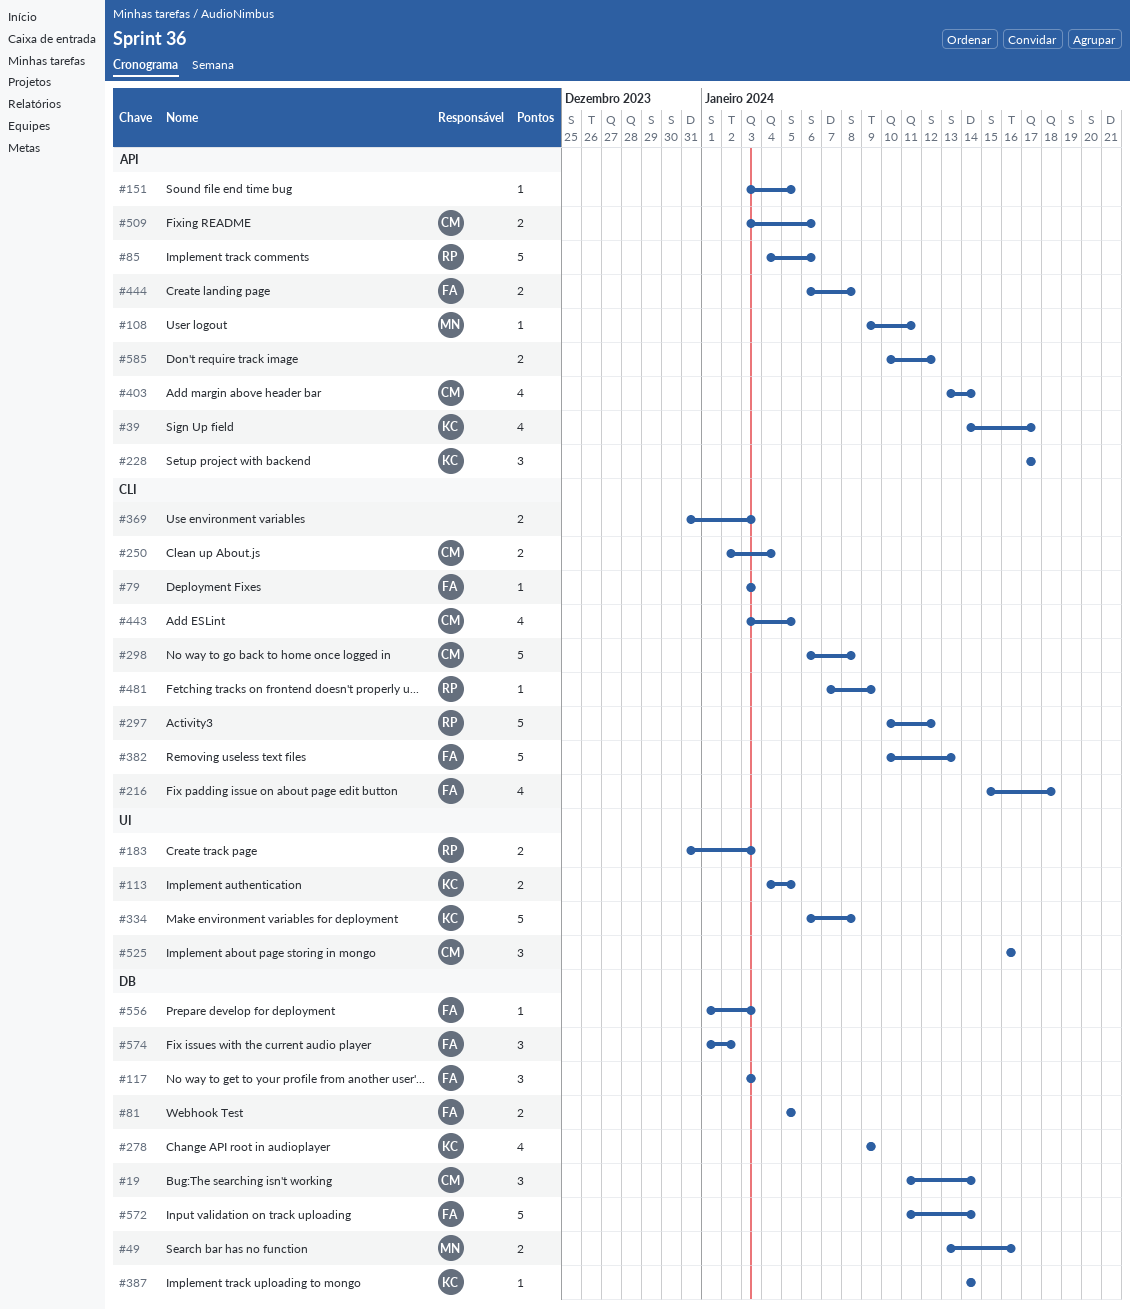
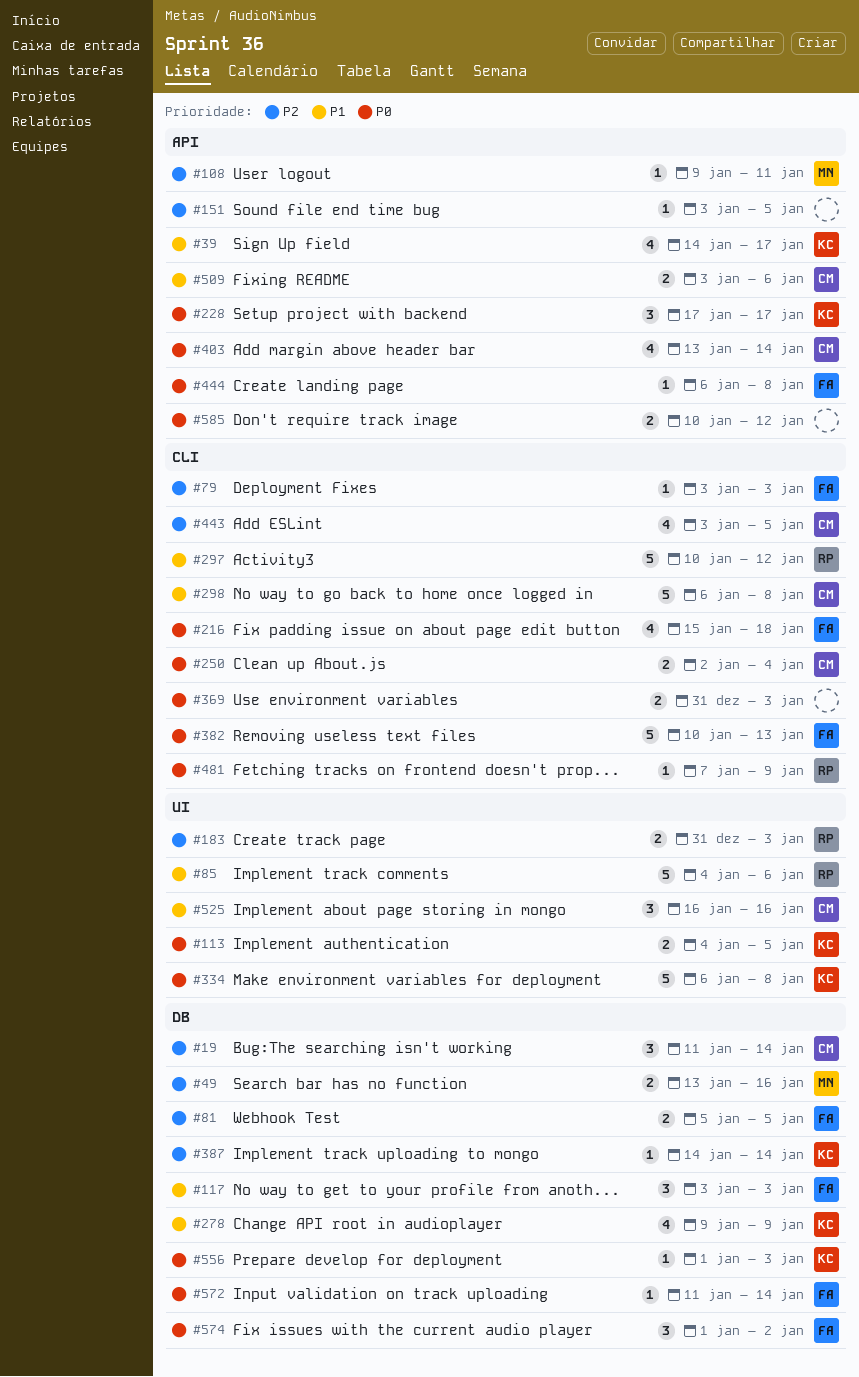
#85, label: API -> UI
#444, estimate: 2 -> 1
#556, owner: FA -> KC
#572, estimate: 5 -> 1

